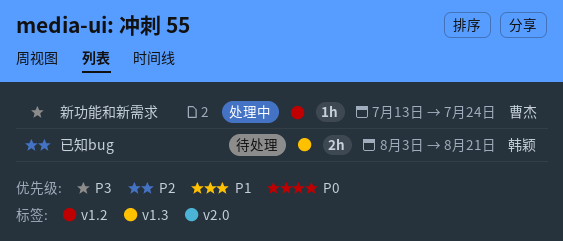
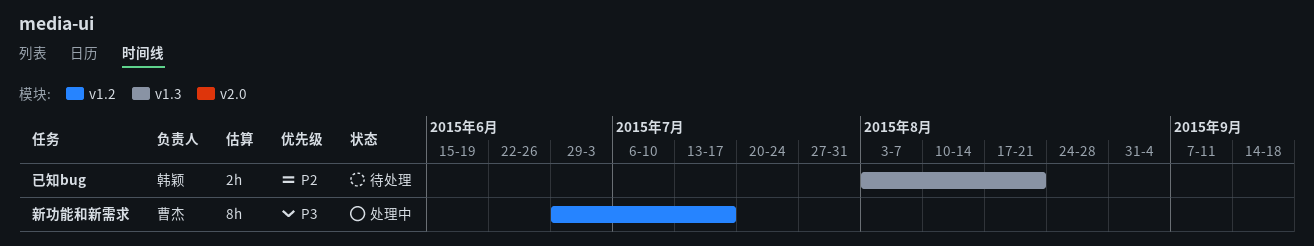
新功能和新需求, estimate: 1h -> 8h
新功能和新需求, start: Jul 13 -> Jun 29
新功能和新需求, due: Jul 24 -> Jul 17

